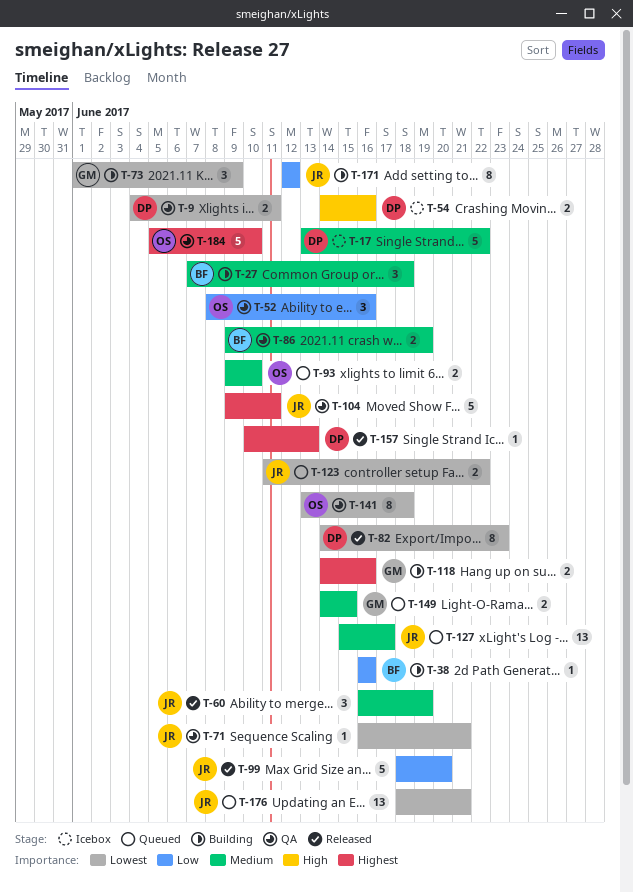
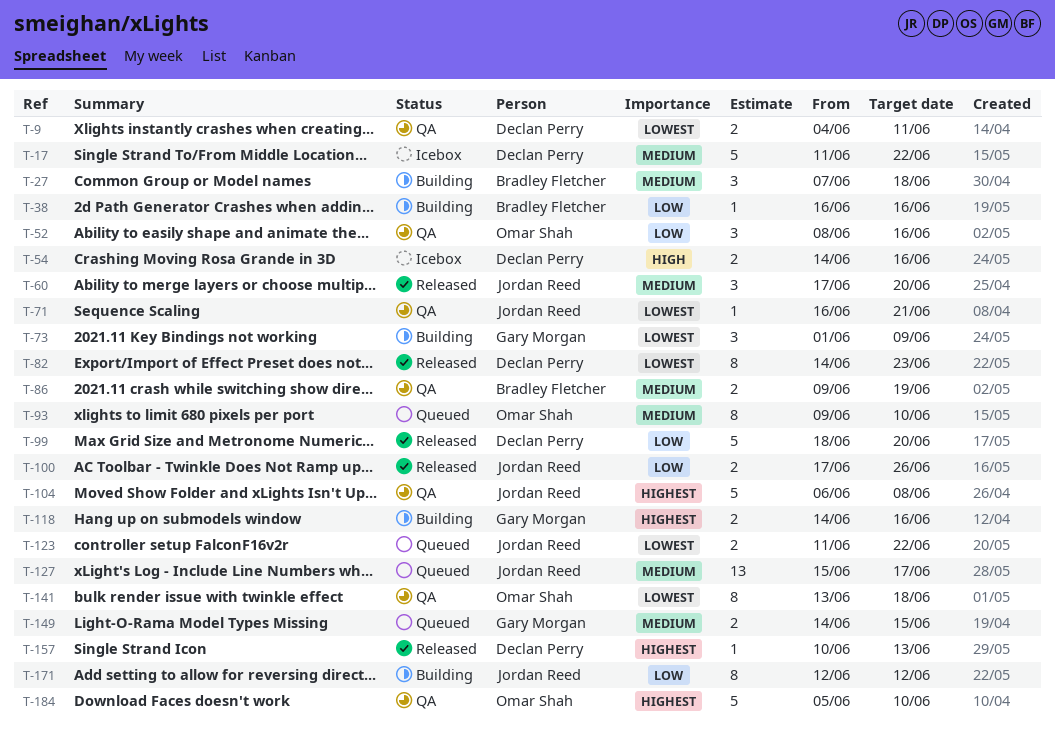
T-17, start: Jun 13 -> Jun 11
T-60, start: Jun 16 -> Jun 17
T-60, due: Jun 19 -> Jun 20
T-93, estimate: 2 -> 8
T-99, owner: Jordan Reed -> Declan Perry
T-100: none -> present
T-104, start: Jun 9 -> Jun 6
T-104, due: Jun 11 -> Jun 8
T-176: present -> none

